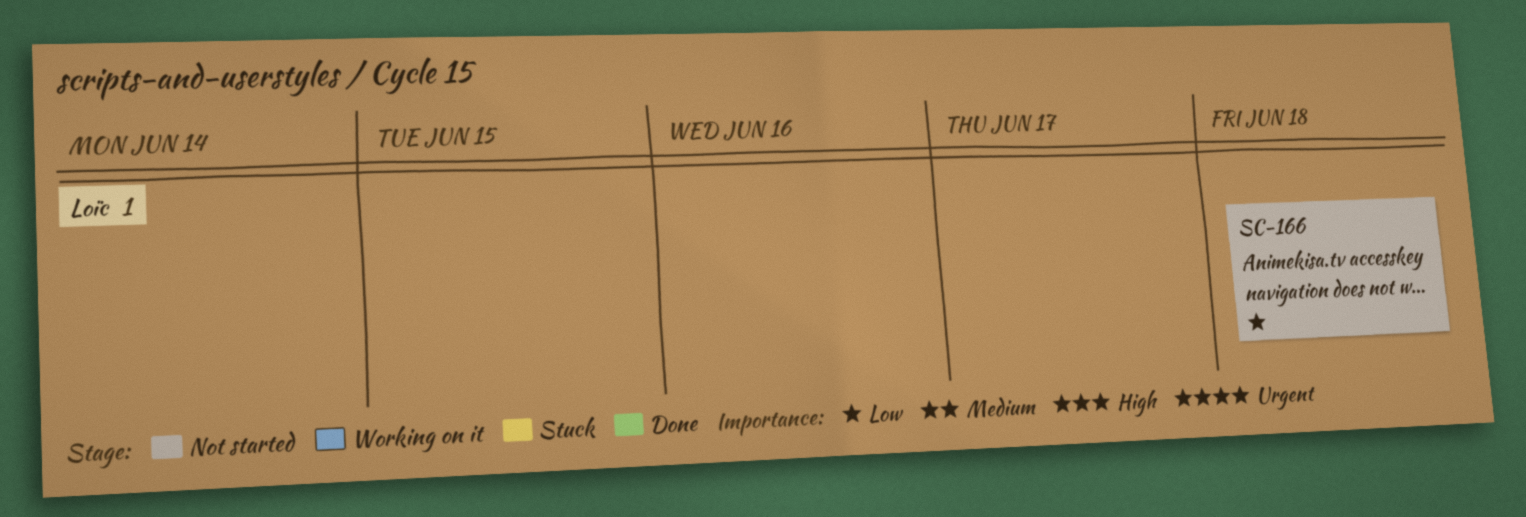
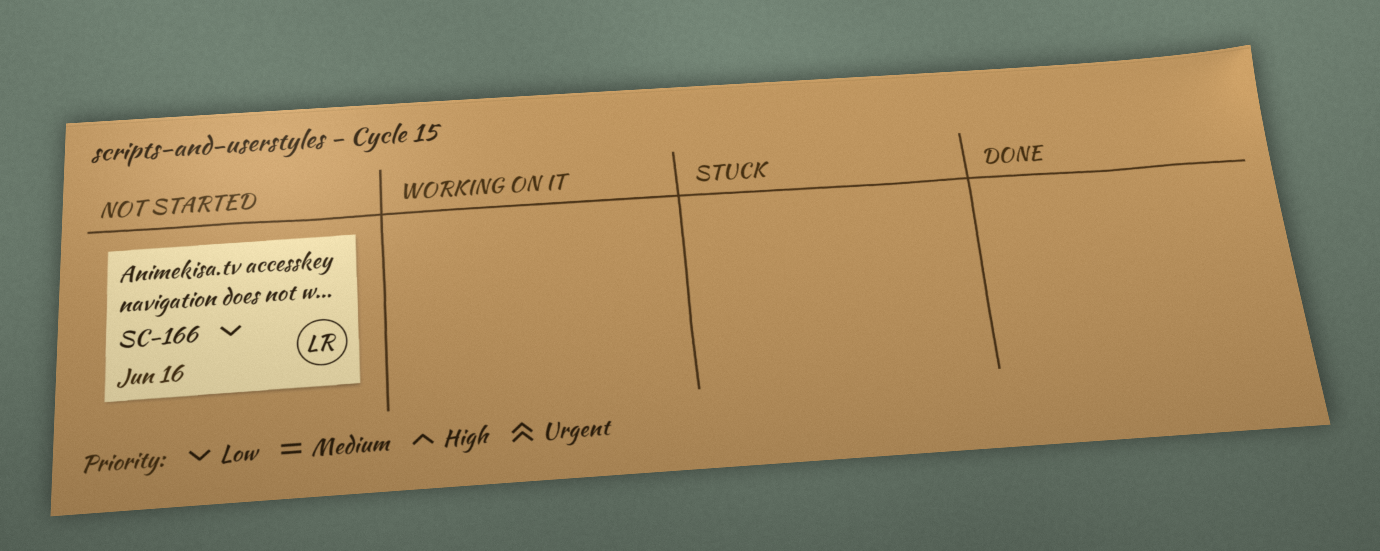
SC-166, due: Jun 18 -> Jun 16

